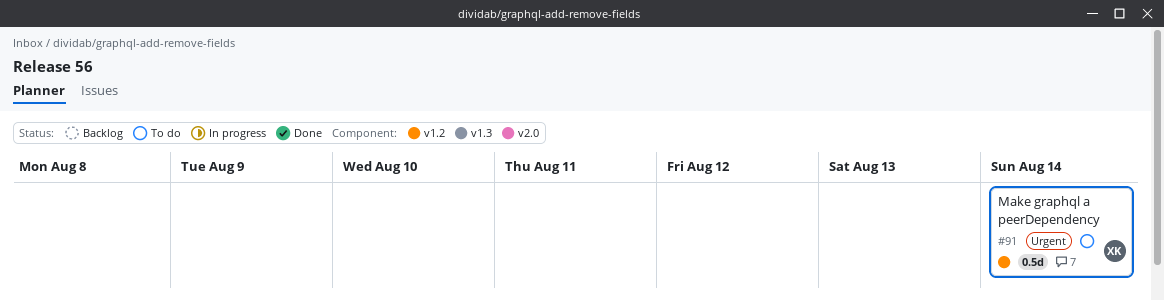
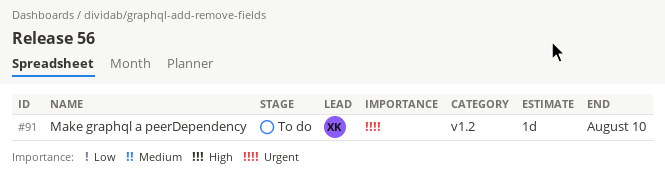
#91, estimate: 0.5d -> 1d
#91, due: Aug 14 -> Aug 10

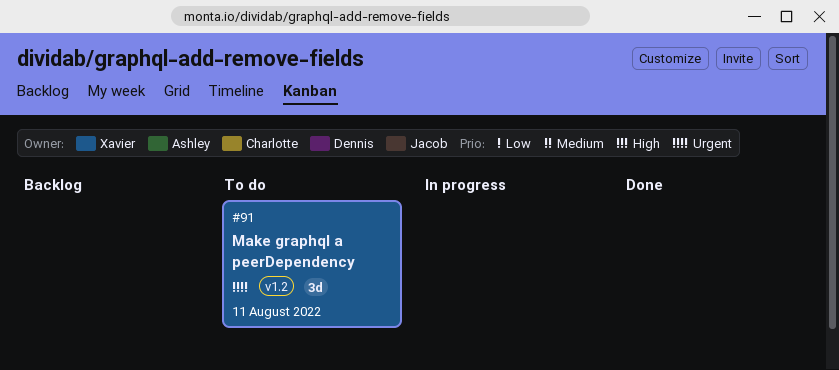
#91, estimate: 1d -> 3d
#91, due: Aug 10 -> Aug 11

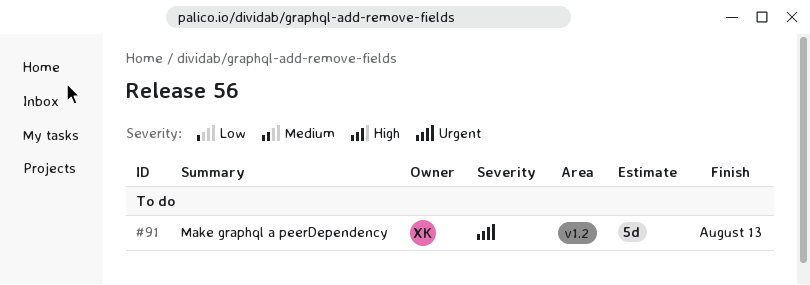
#91, estimate: 3d -> 5d
#91, due: Aug 11 -> Aug 13

